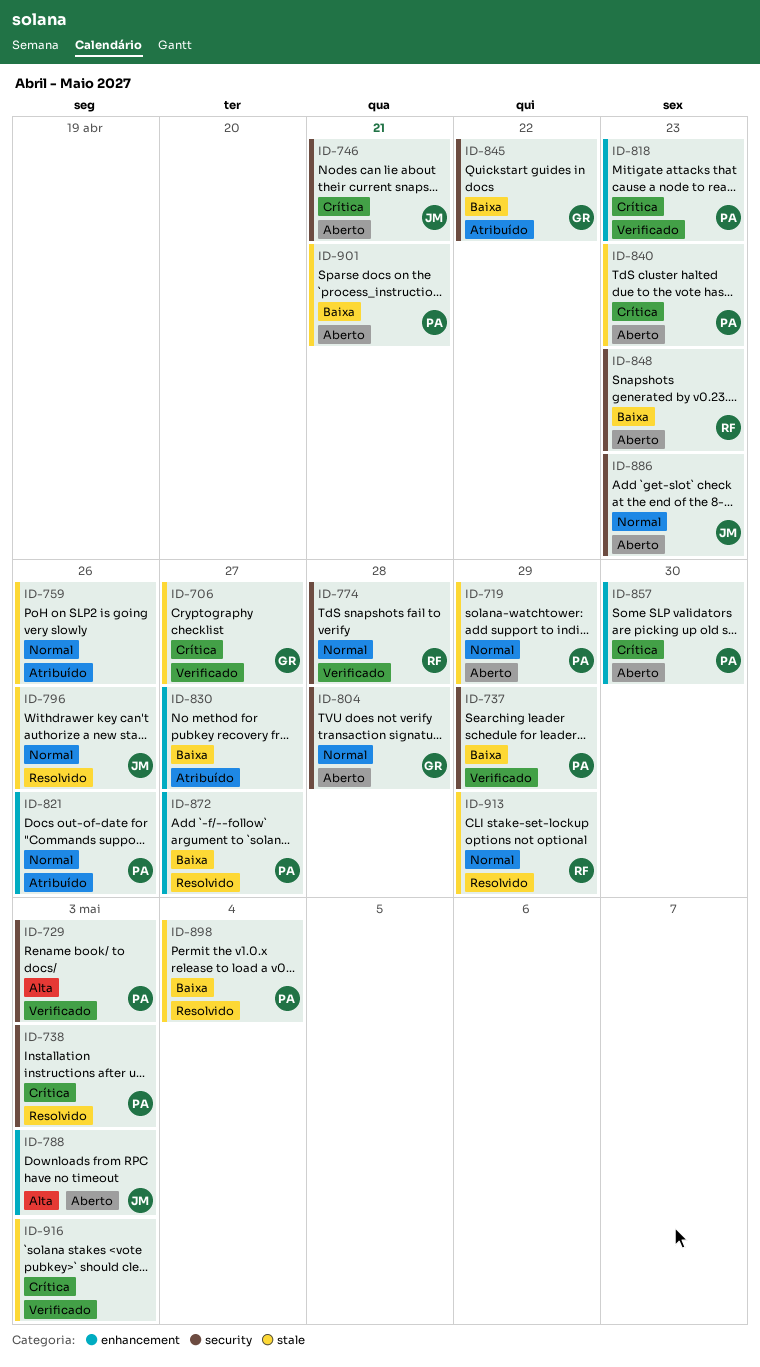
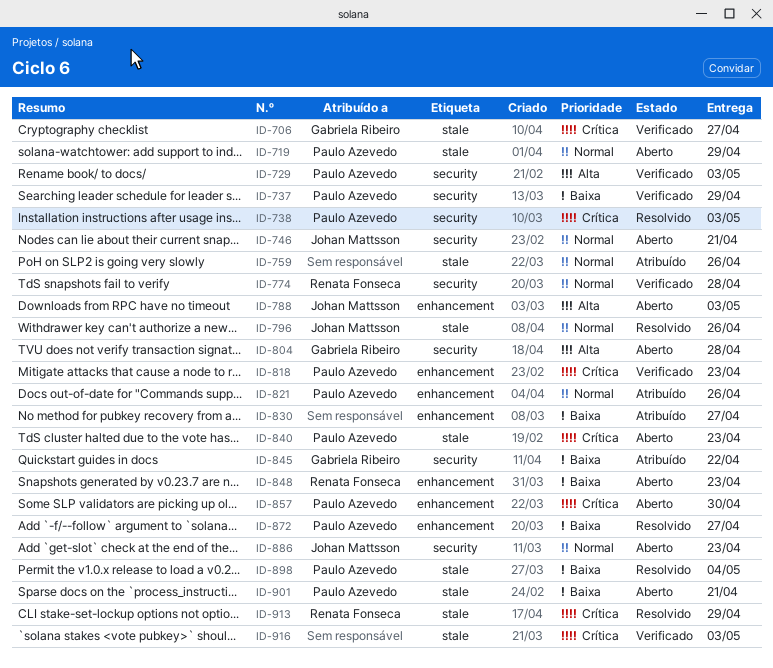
ID-746, priority: Crítica -> Normal
ID-804, priority: Normal -> Alta
ID-848, label: security -> enhancement
ID-913, priority: Normal -> Crítica

